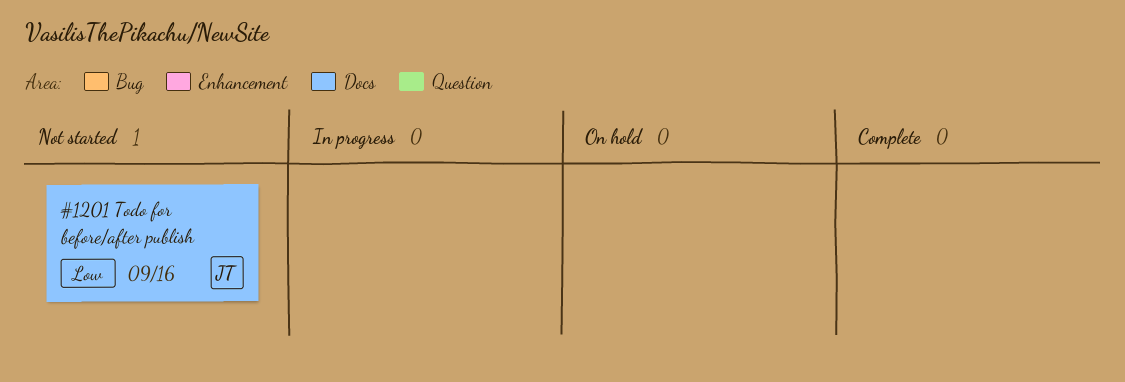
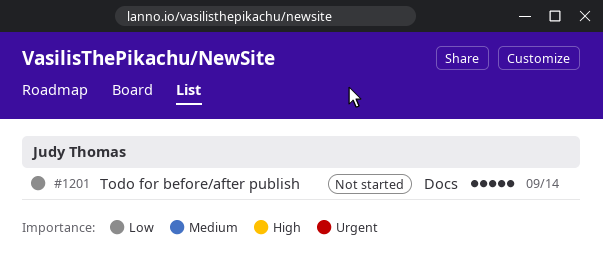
#1201, due: Sep 16 -> Sep 14

